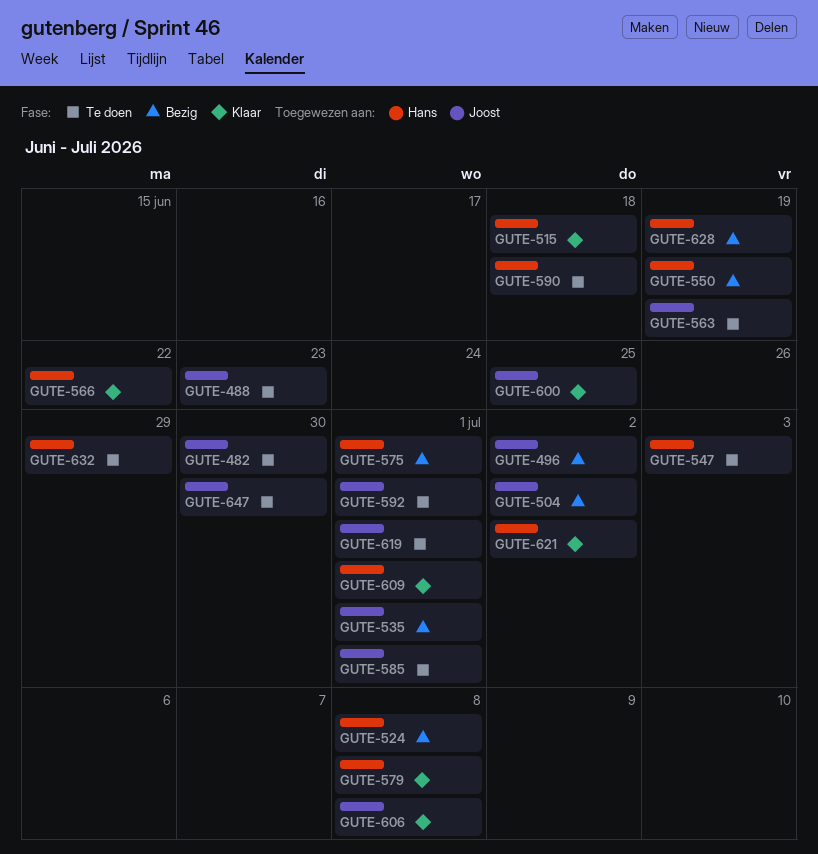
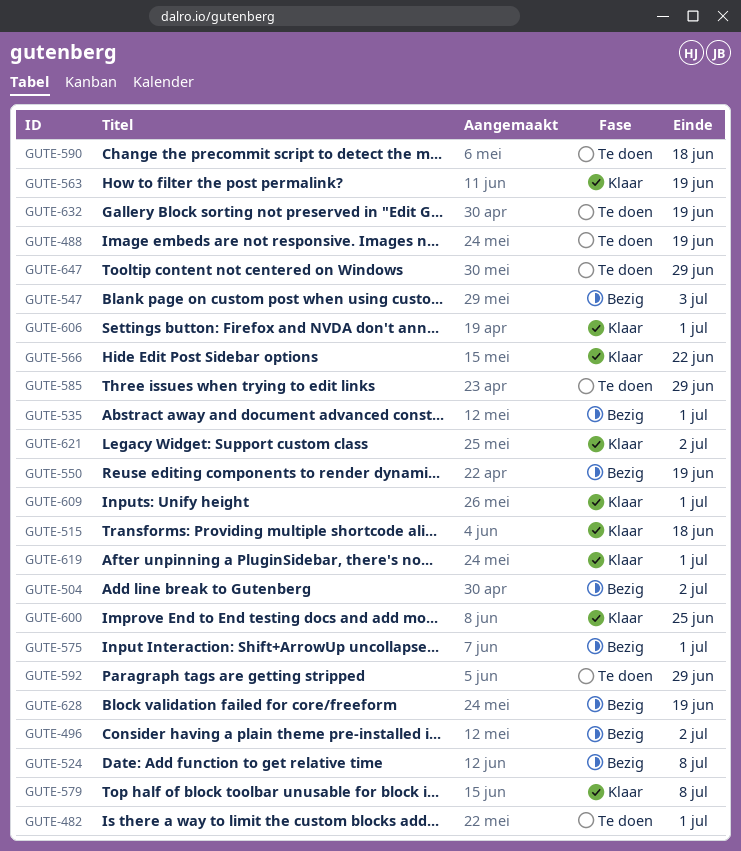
GUTE-482, due: Jun 30 -> Jul 1
GUTE-488, due: Jun 23 -> Jun 19
GUTE-547, status: Te doen -> Bezig
GUTE-563, status: Te doen -> Klaar
GUTE-585, due: Jul 1 -> Jun 29
GUTE-592, due: Jul 1 -> Jun 29
GUTE-606, due: Jul 8 -> Jul 1
GUTE-619, status: Te doen -> Klaar
GUTE-632, due: Jun 29 -> Jun 19
GUTE-647, due: Jun 30 -> Jun 29

